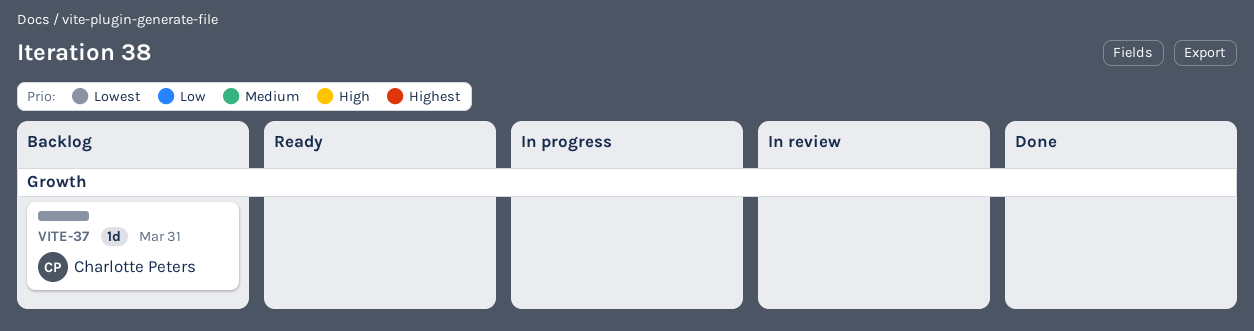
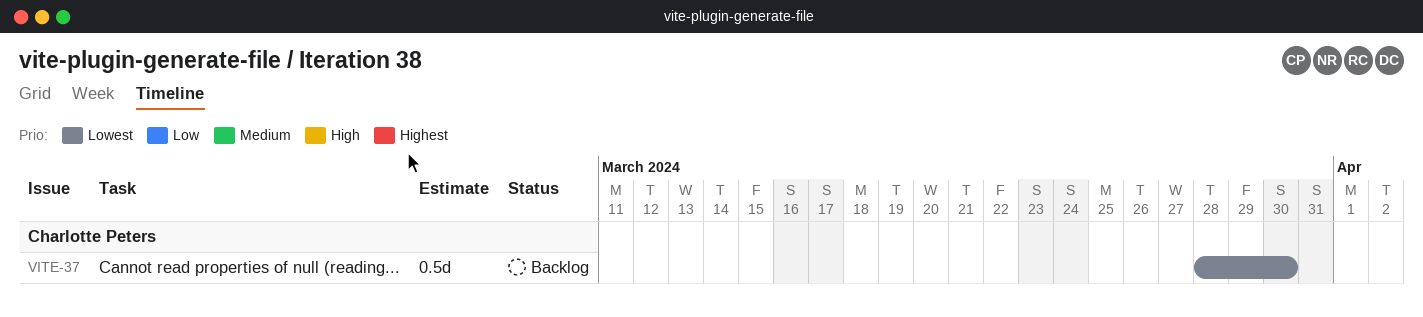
VITE-37, estimate: 1d -> 0.5d
VITE-37, due: Mar 31 -> Mar 30

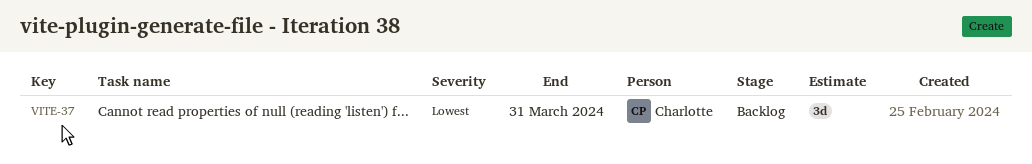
VITE-37, estimate: 0.5d -> 3d
VITE-37, due: Mar 30 -> Mar 31

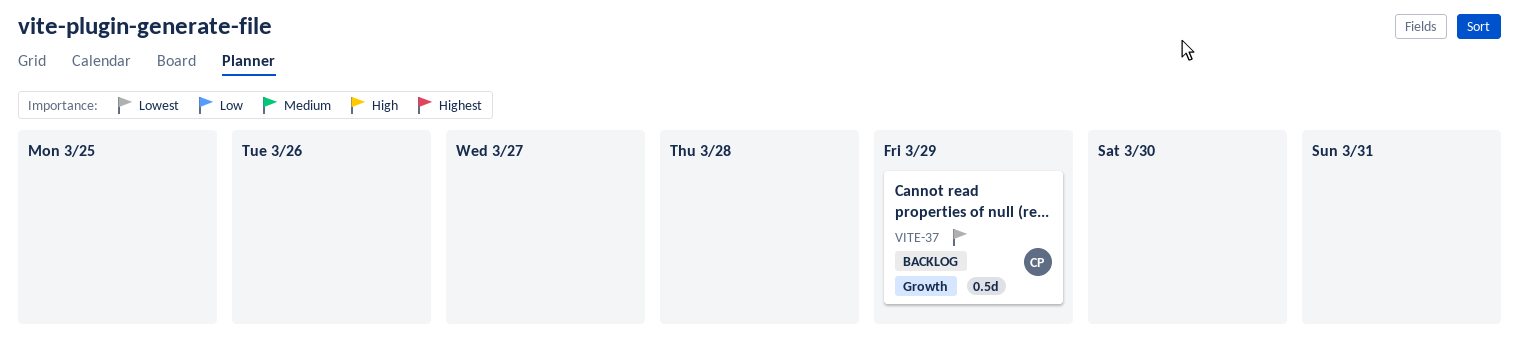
VITE-37, estimate: 3d -> 0.5d
VITE-37, due: Mar 31 -> Mar 29

